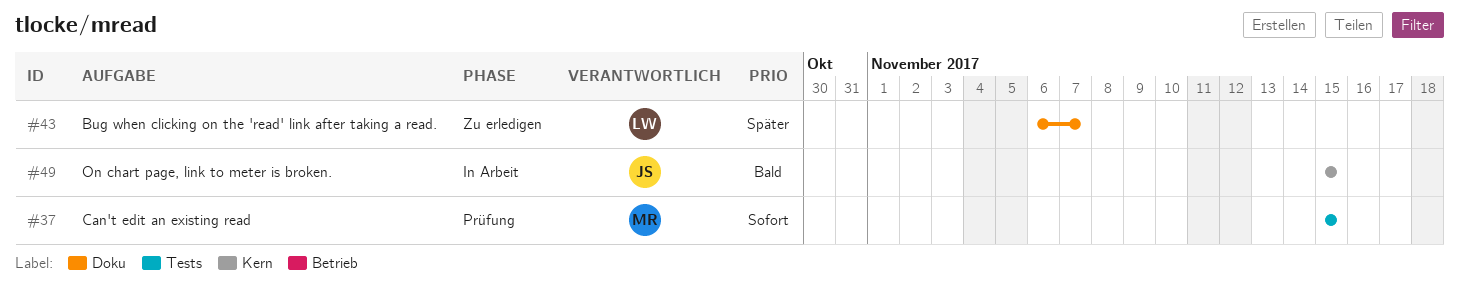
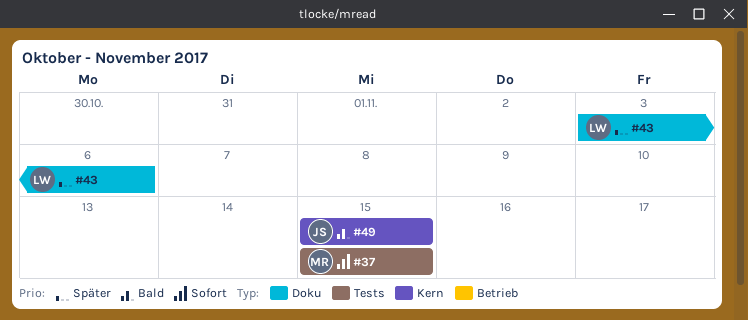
#43, start: Nov 6 -> Nov 3
#43, due: Nov 7 -> Nov 6

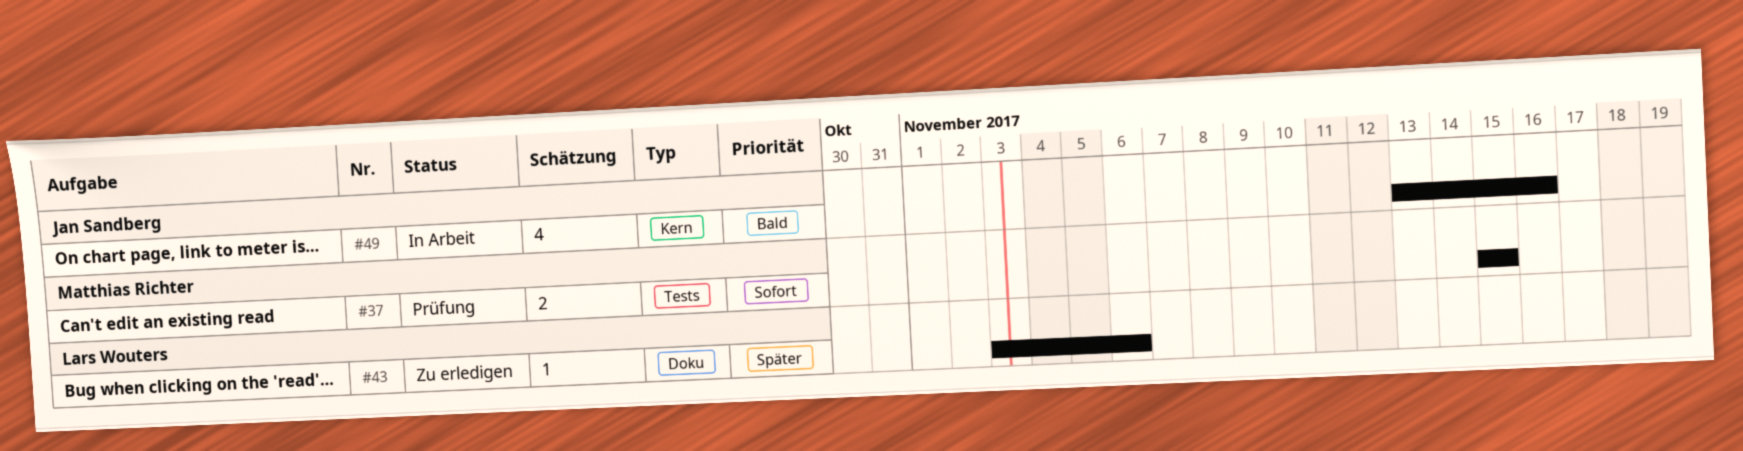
#49, start: Nov 15 -> Nov 13
#49, due: Nov 15 -> Nov 16

